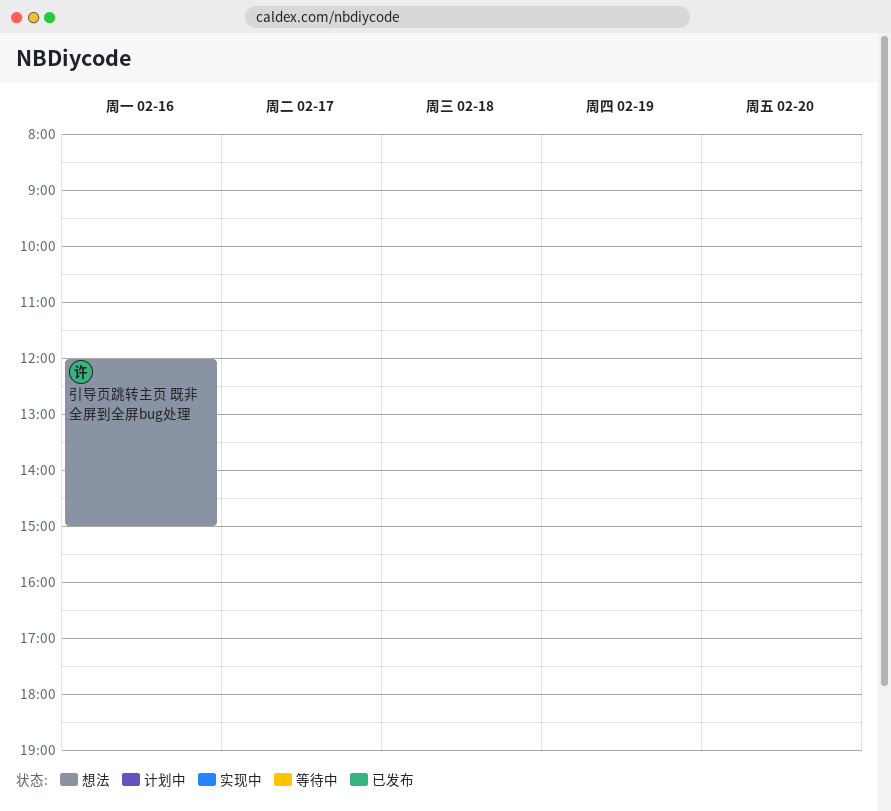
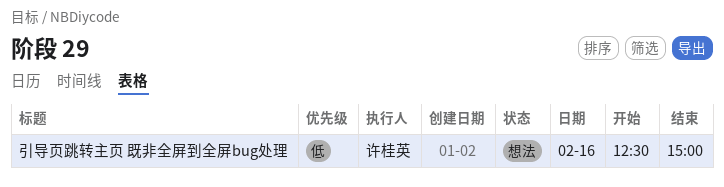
引导页跳转主页 既非全屏到全屏bug处理, begins: 12:00 -> 12:30

